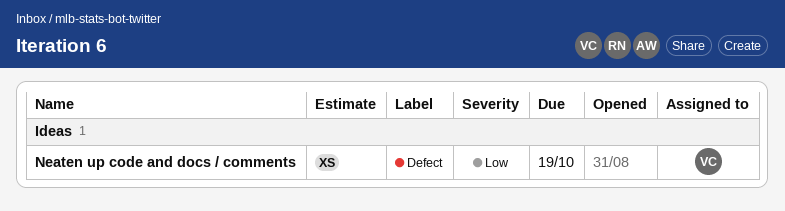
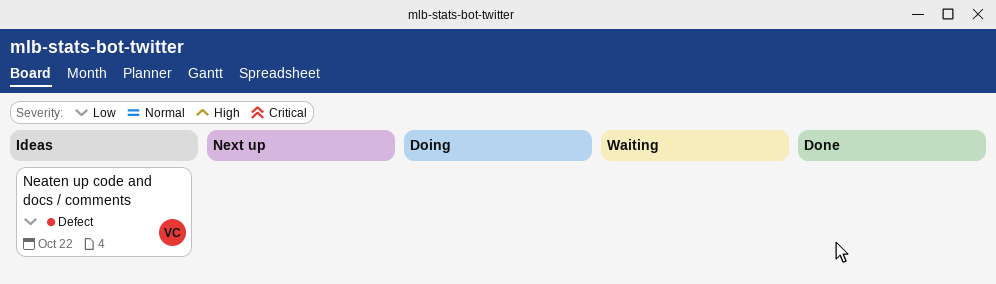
Neaten up code and docs / comments, due: Oct 19 -> Oct 22

